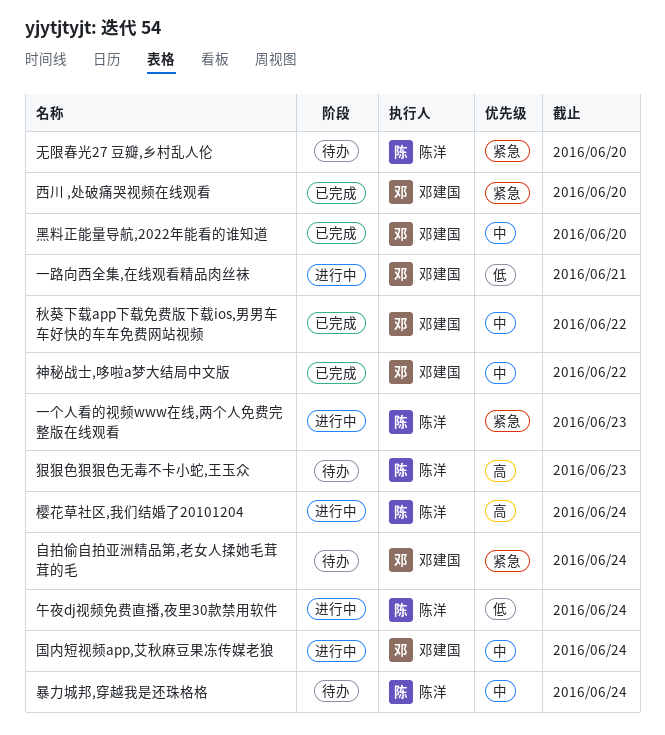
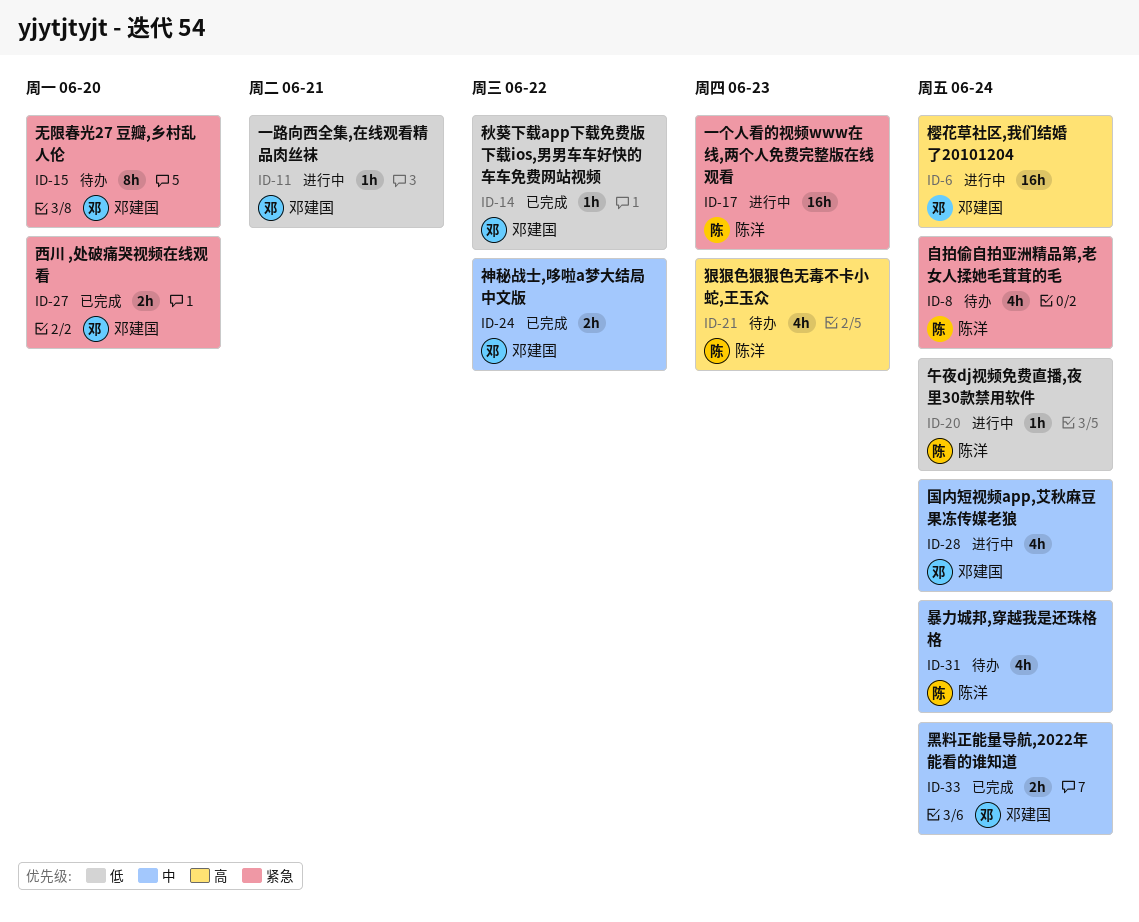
无限春光27 豆瓣,乡村乱人伦, owner: 陈洋 -> 邓建国
樱花草社区,我们结婚了20101204, owner: 陈洋 -> 邓建国
秋葵下载app下载免费版下载ios,男男车车好快的车车免费网站视频, priority: 中 -> 低
自拍偷自拍亚洲精品第,老女人揉她毛茸茸的毛, owner: 邓建国 -> 陈洋
黑料正能量导航,2022年能看的谁知道, due: Jun 20 -> Jun 24

